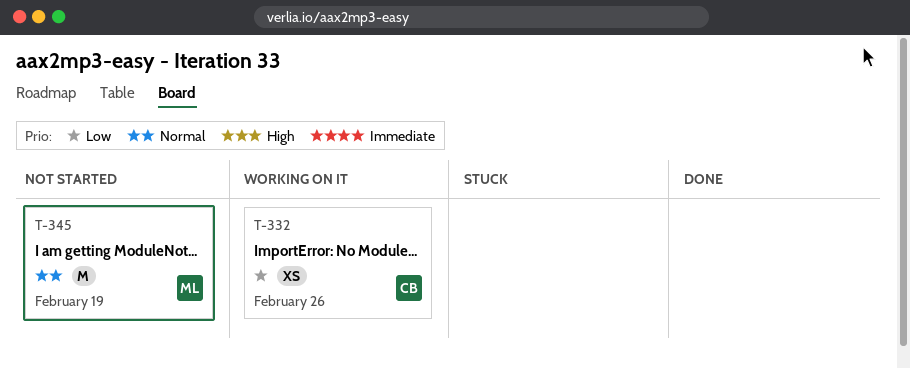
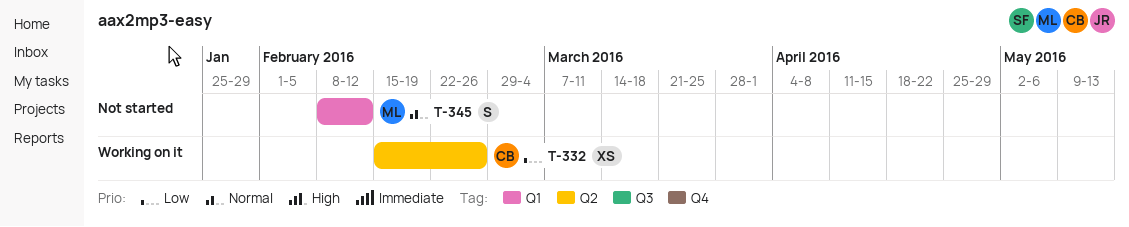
T-345, estimate: M -> S
T-345, due: Feb 19 -> Feb 12

